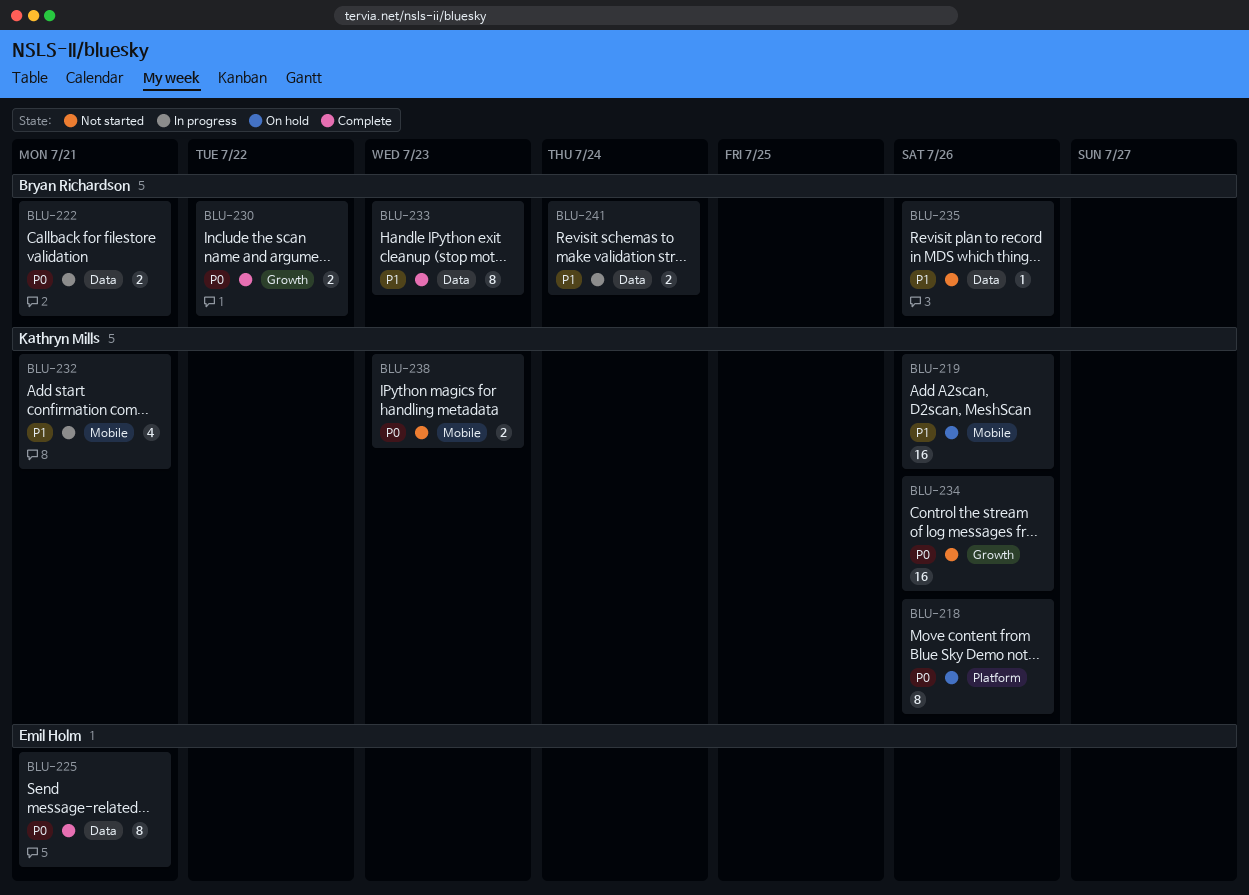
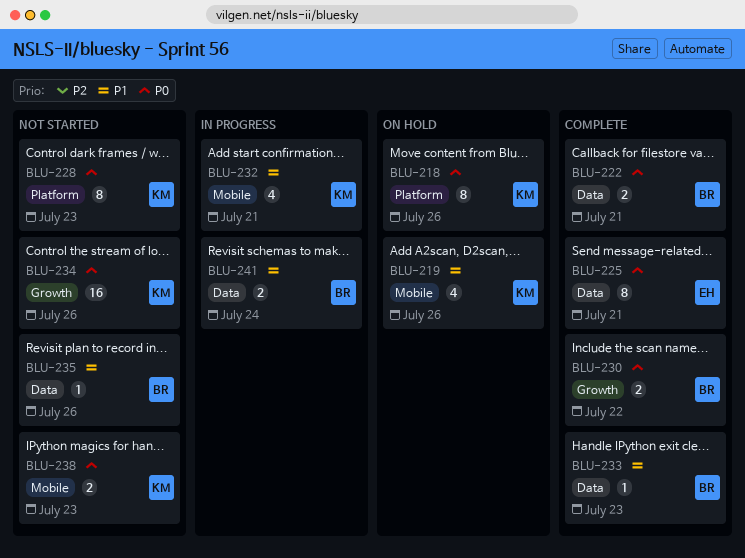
BLU-219, estimate: 16 -> 4
BLU-222, status: In progress -> Complete
BLU-228: none -> present
BLU-233, estimate: 8 -> 1

